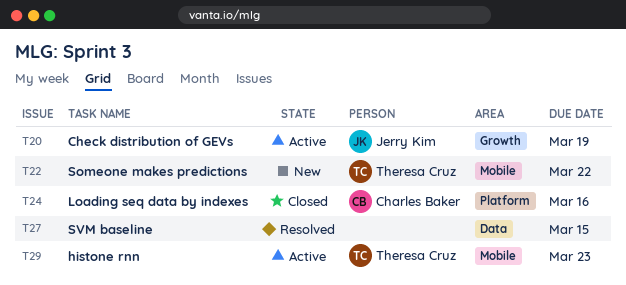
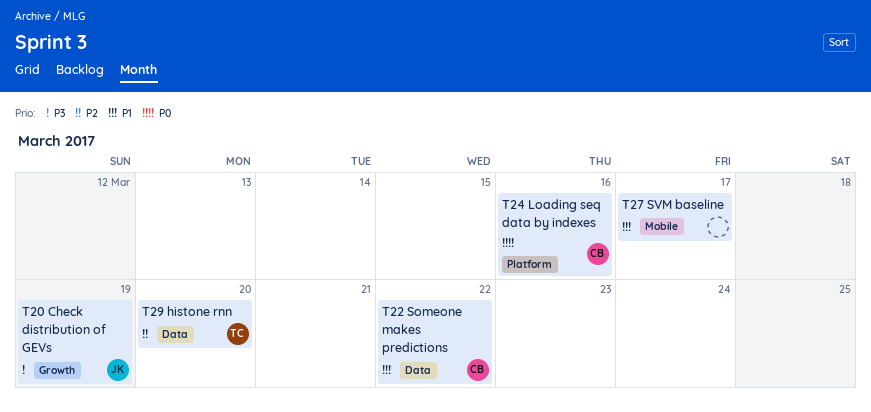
T22, owner: Theresa Cruz -> Charles Baker
T22, label: Mobile -> Data
T27, label: Data -> Mobile
T27, due: Mar 15 -> Mar 17
T29, label: Mobile -> Data
T29, due: Mar 23 -> Mar 20

